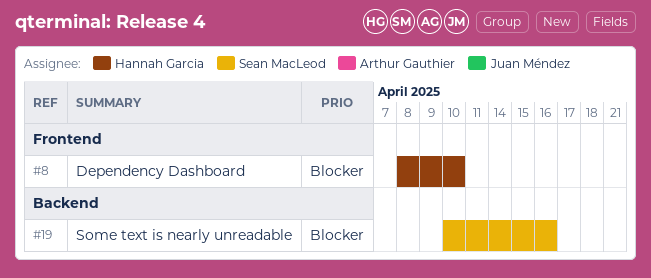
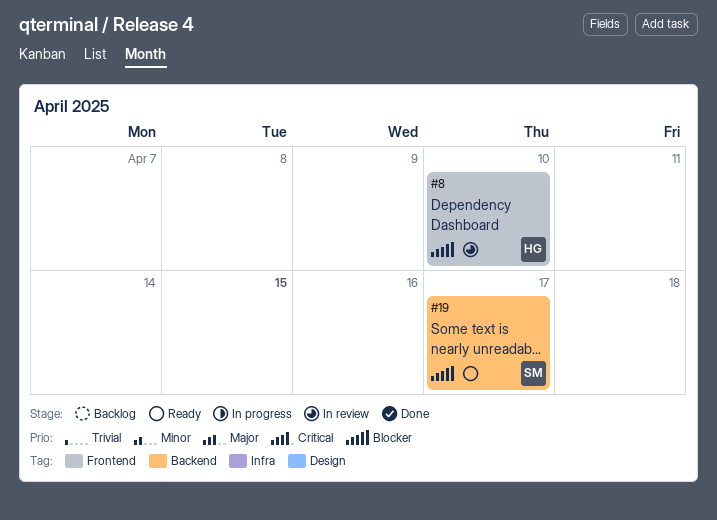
#19, due: Apr 16 -> Apr 17

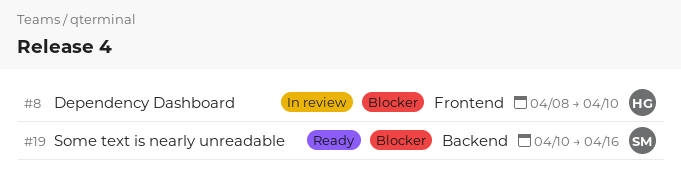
#19, due: Apr 17 -> Apr 16

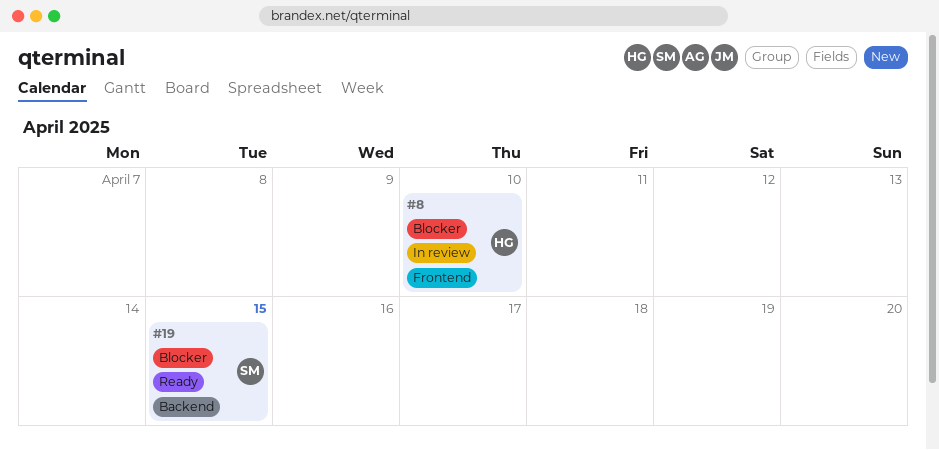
#19, due: Apr 16 -> Apr 15

